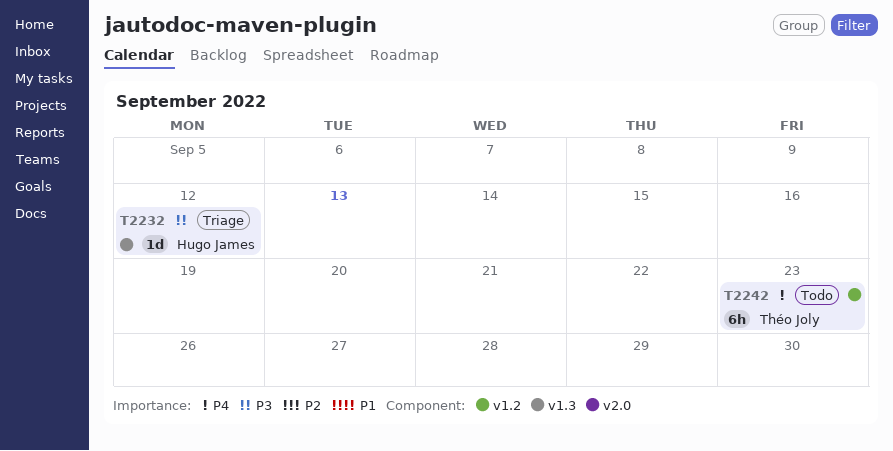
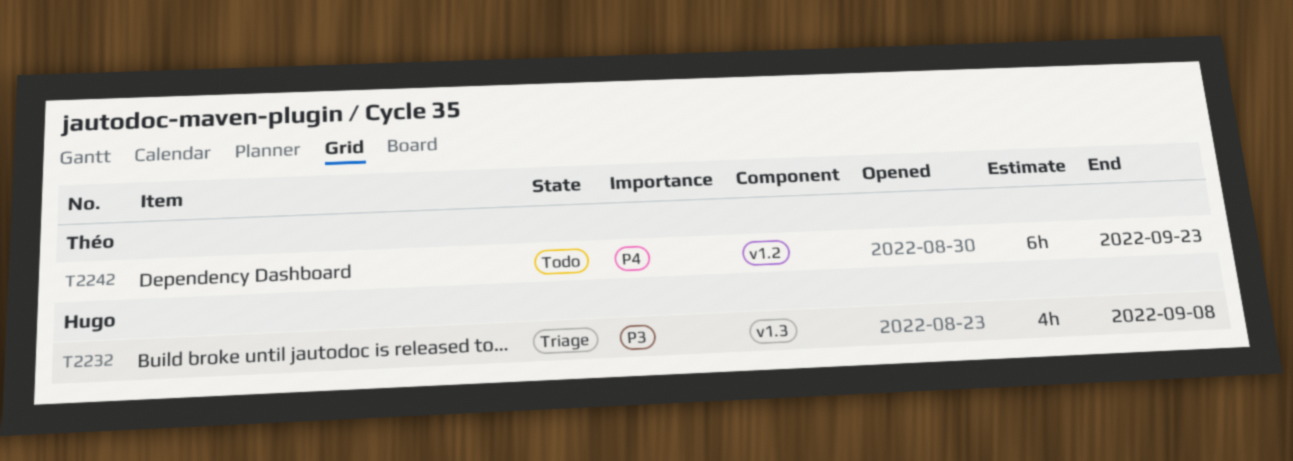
T2232, estimate: 1d -> 4h
T2232, due: Sep 12 -> Sep 8

